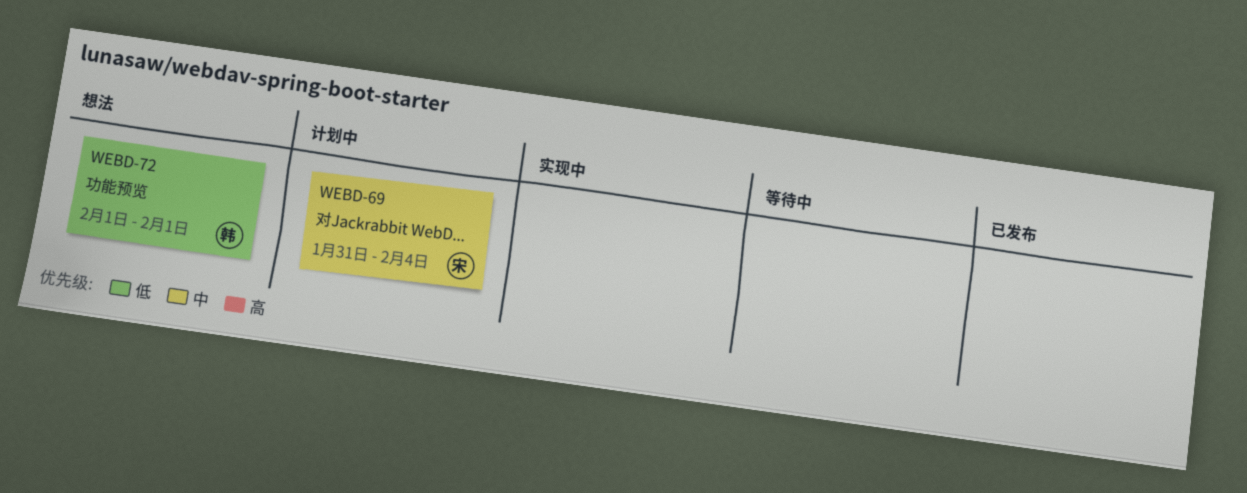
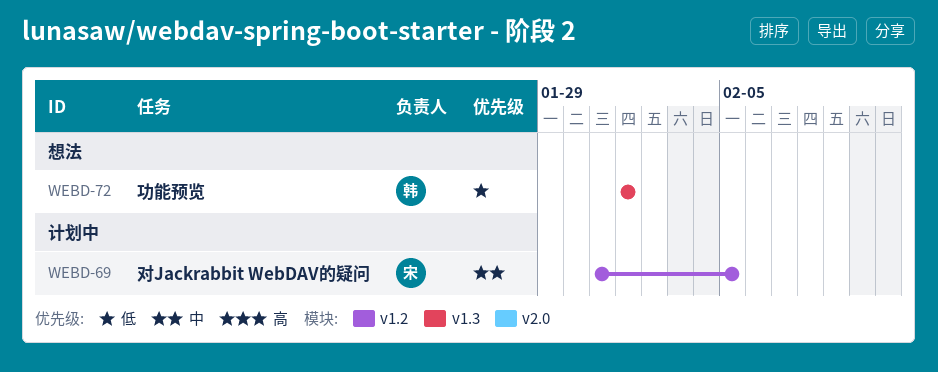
WEBD-69, due: Feb 4 -> Feb 5

